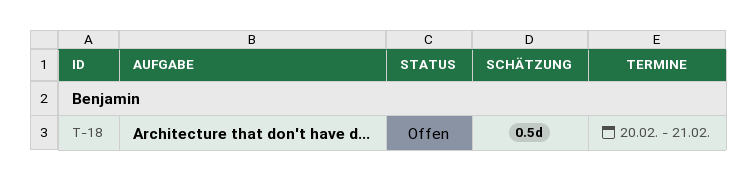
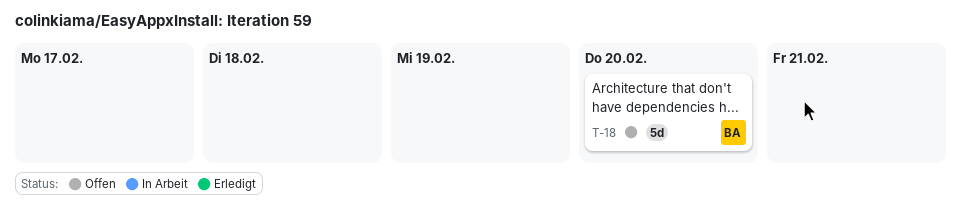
T-18, estimate: 0.5d -> 5d
T-18, due: Feb 21 -> Feb 20

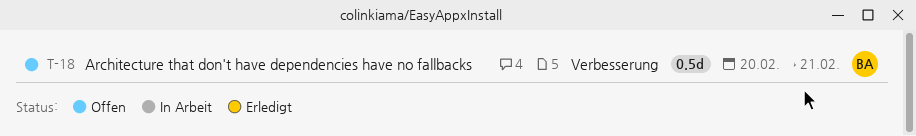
T-18, estimate: 5d -> 0.5d
T-18, due: Feb 20 -> Feb 21

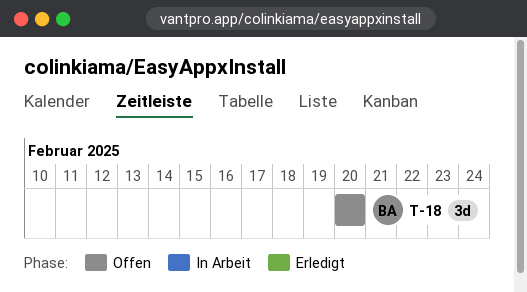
T-18, estimate: 0.5d -> 3d
T-18, due: Feb 21 -> Feb 20

